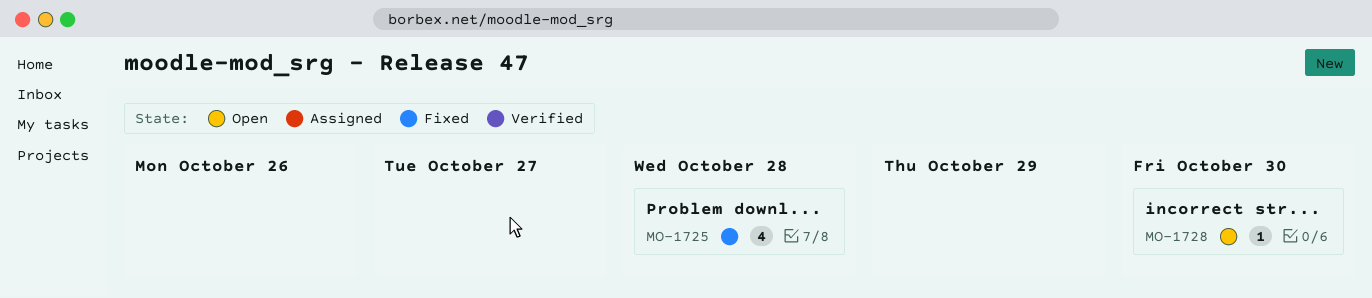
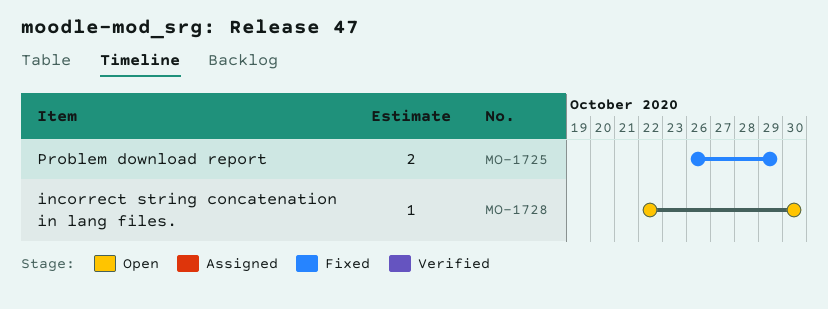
MO-1725, estimate: 4 -> 2
MO-1725, due: Oct 28 -> Oct 29

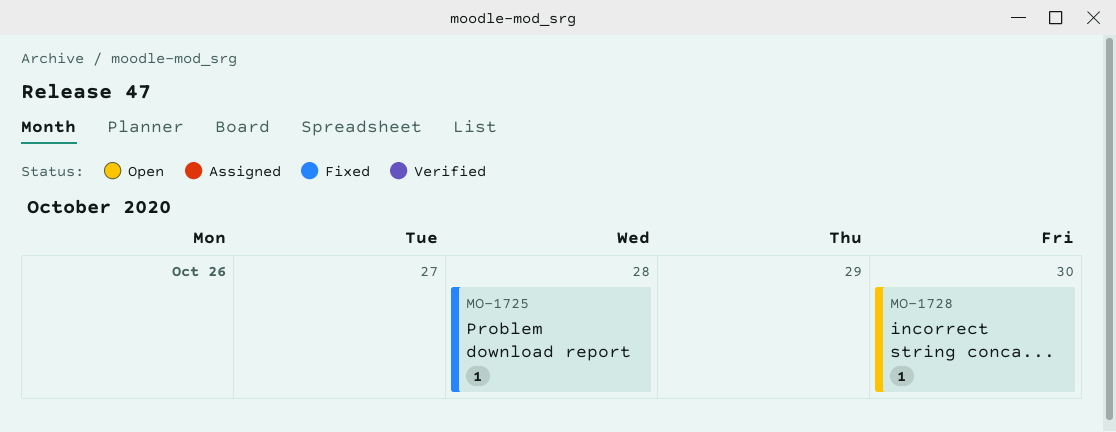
MO-1725, estimate: 2 -> 1
MO-1725, due: Oct 29 -> Oct 28

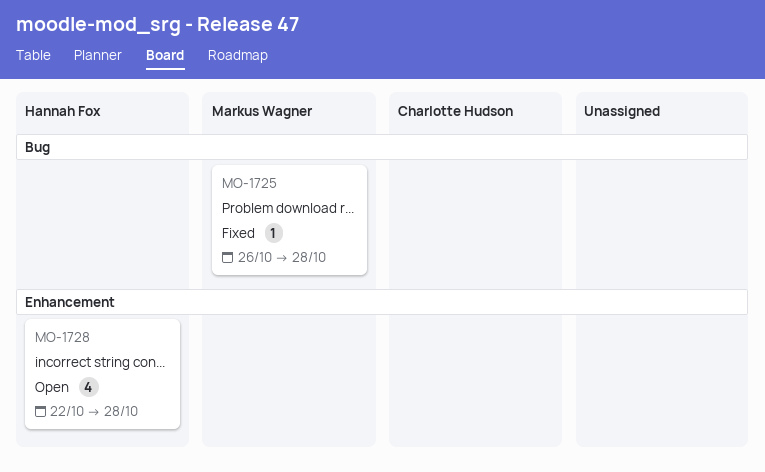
MO-1728, estimate: 1 -> 4
MO-1728, due: Oct 30 -> Oct 28

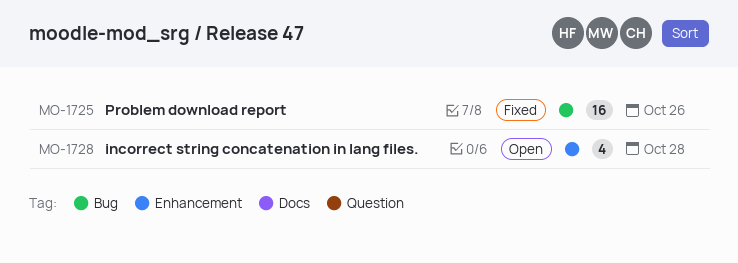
MO-1725, estimate: 1 -> 16
MO-1725, due: Oct 28 -> Oct 26

